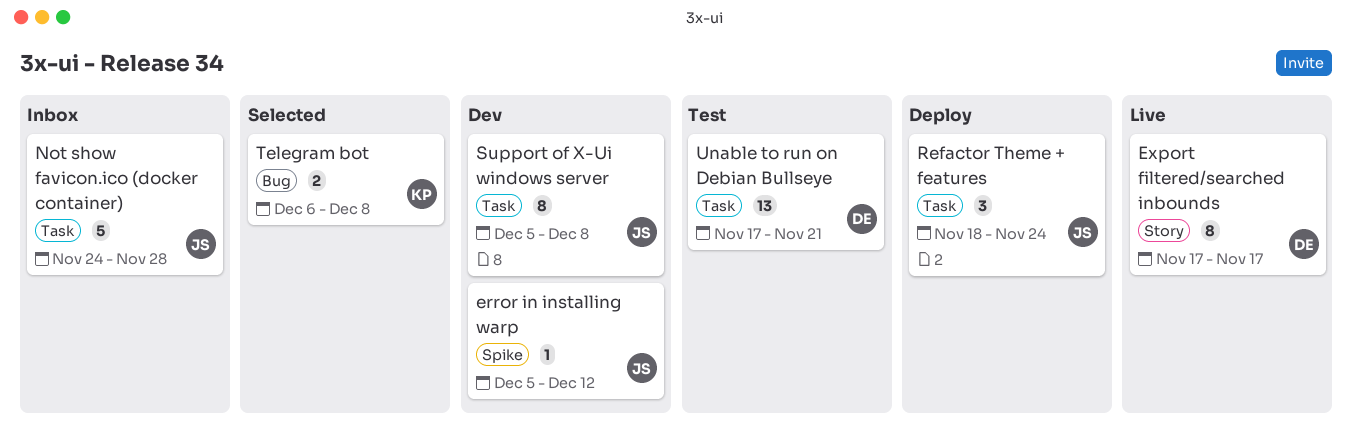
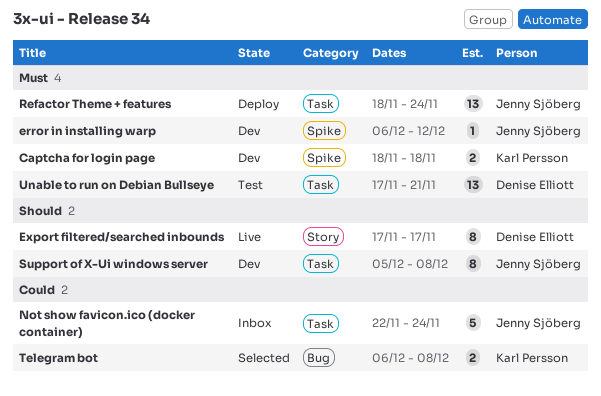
Captcha for login page: none -> present
error in installing warp, start: Dec 5 -> Dec 6
Not show favicon.ico (docker container), start: Nov 24 -> Nov 22
Not show favicon.ico (docker container), due: Nov 28 -> Nov 24
Refactor Theme + features, estimate: 3 -> 13

